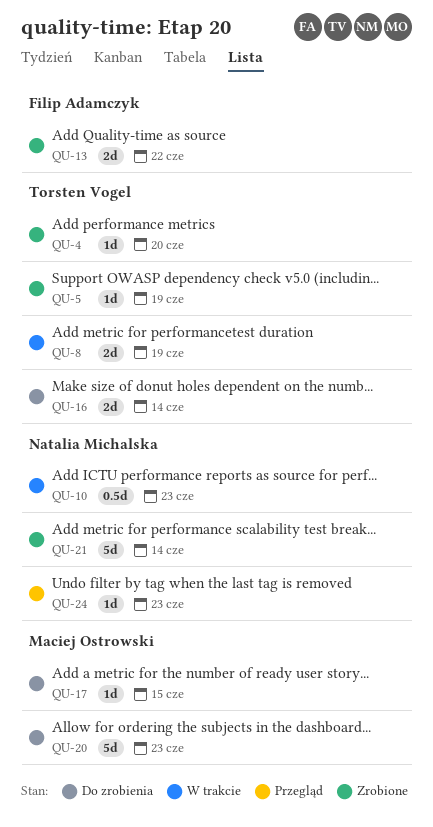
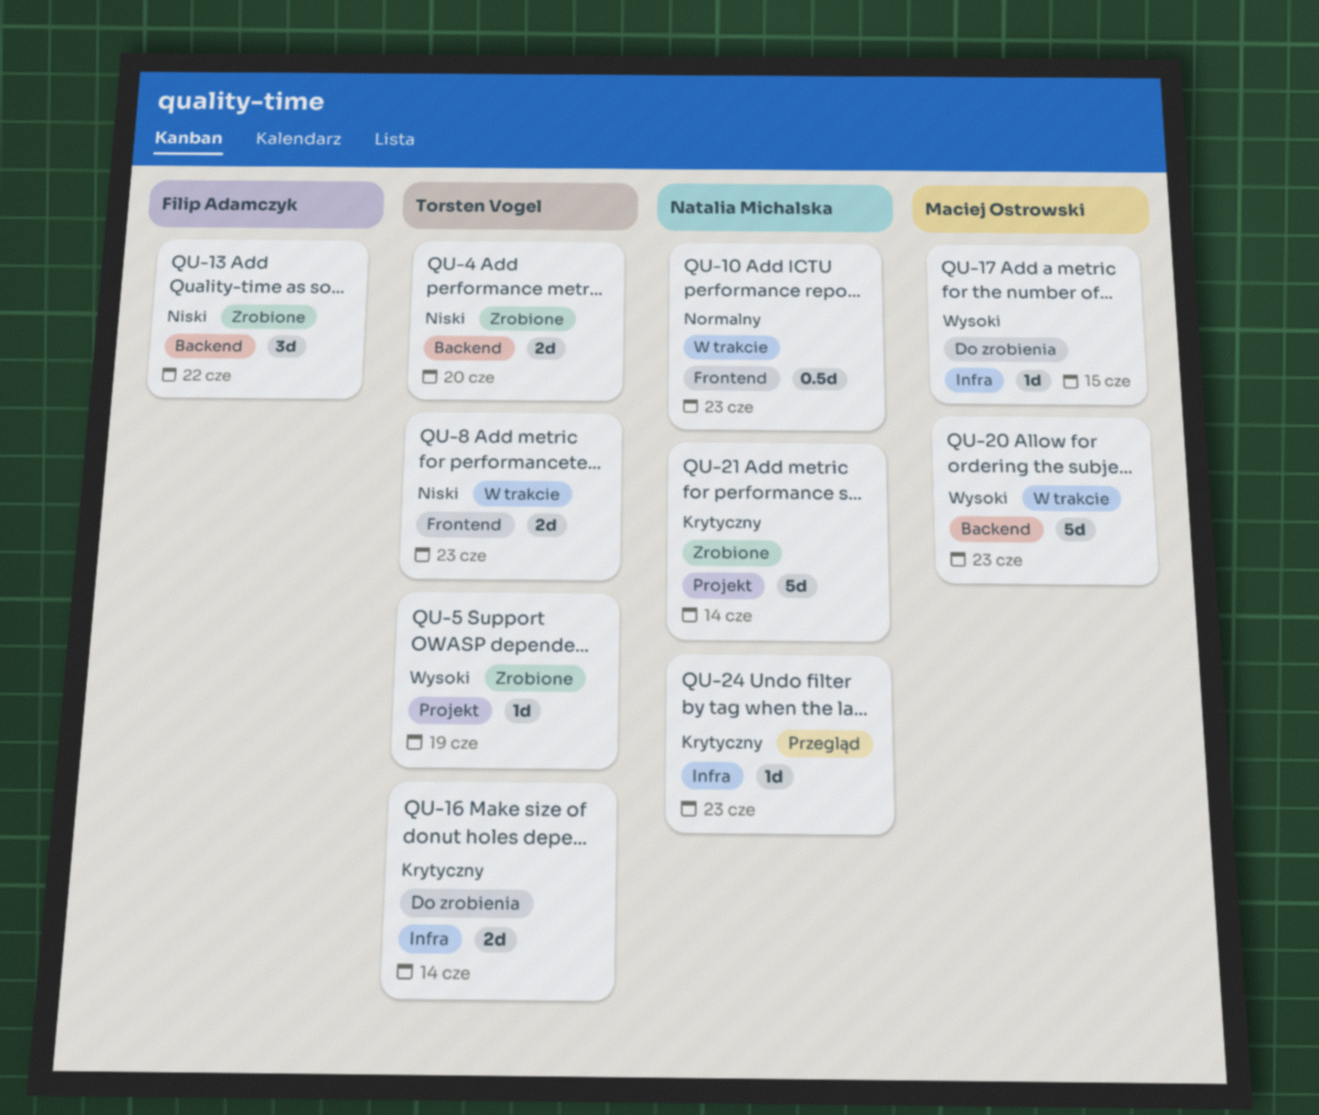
QU-4, estimate: 1d -> 2d
QU-8, due: Jun 19 -> Jun 23
QU-13, estimate: 2d -> 3d
QU-20, status: Do zrobienia -> W trakcie

